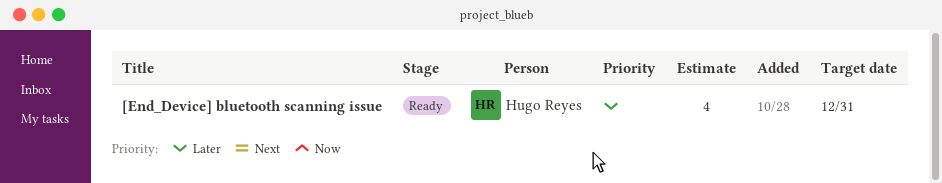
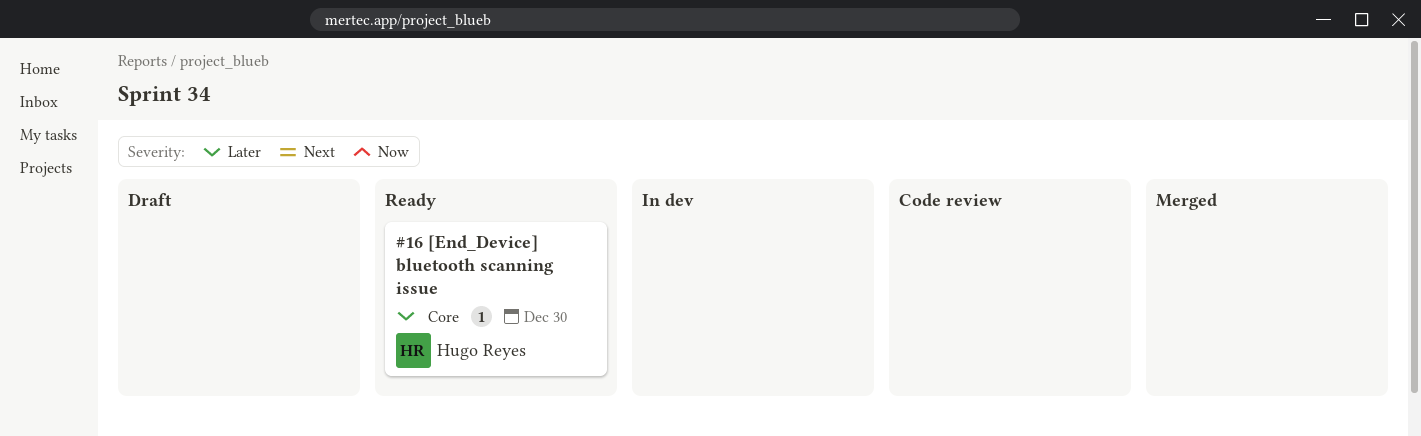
[End_Device] bluetooth scanning issue, estimate: 4 -> 1
[End_Device] bluetooth scanning issue, due: Dec 31 -> Dec 30

